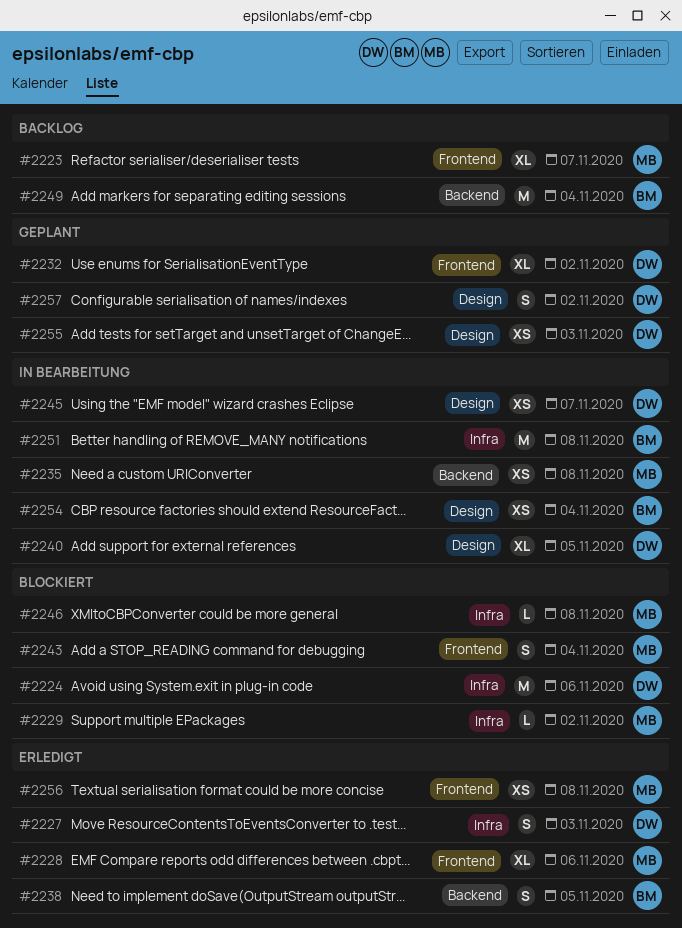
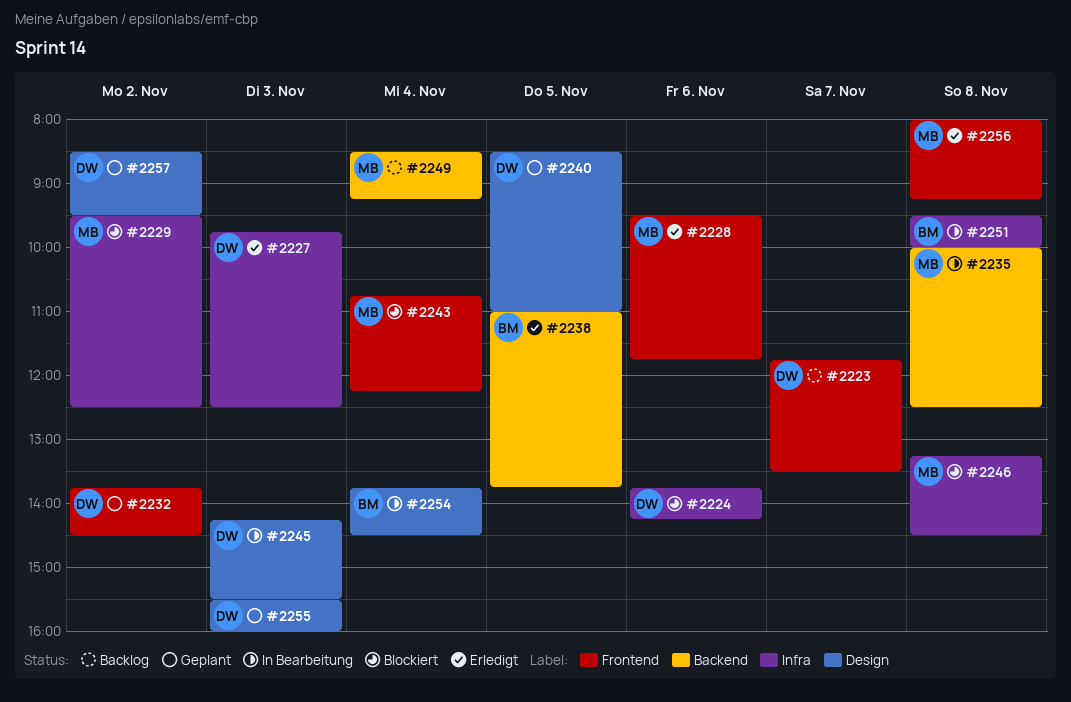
#2223, owner: MB -> DW
#2240, status: In Bearbeitung -> Geplant
#2245, day: Nov 7 -> Nov 3
#2249, owner: BM -> MB

